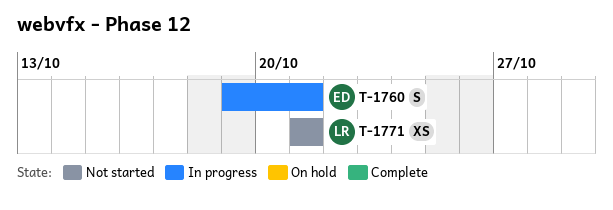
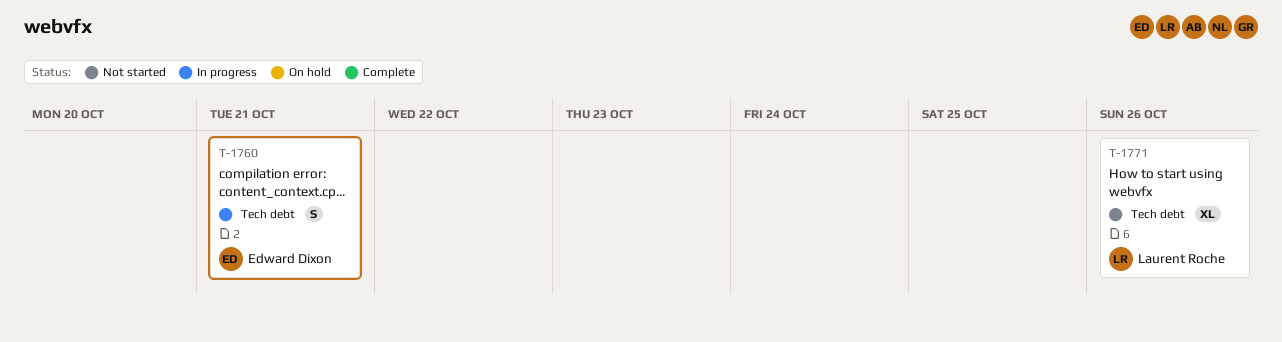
T-1771, estimate: XS -> XL
T-1771, due: Oct 21 -> Oct 26

